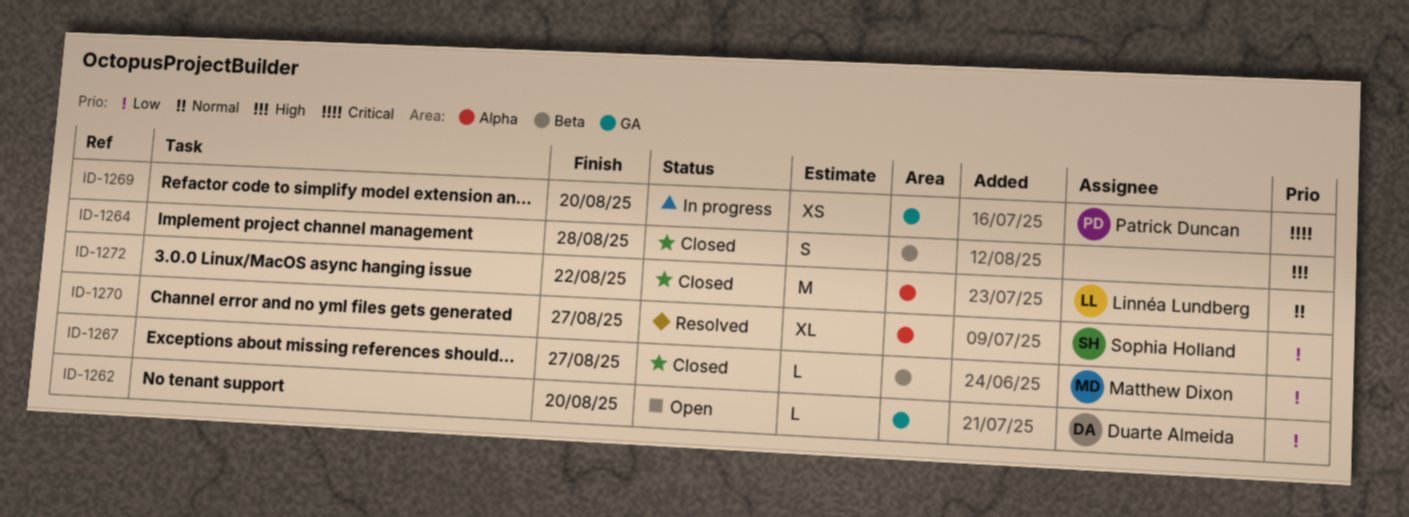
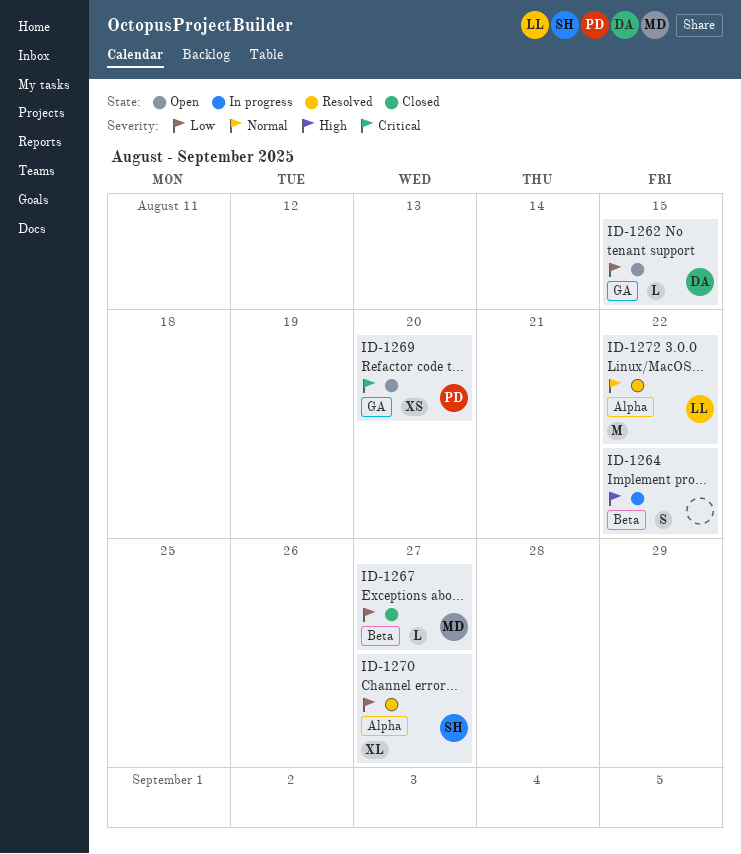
ID-1262, due: Aug 20 -> Aug 15
ID-1264, status: Closed -> In progress
ID-1264, due: Aug 28 -> Aug 22
ID-1269, status: In progress -> Open
ID-1272, status: Closed -> Resolved

